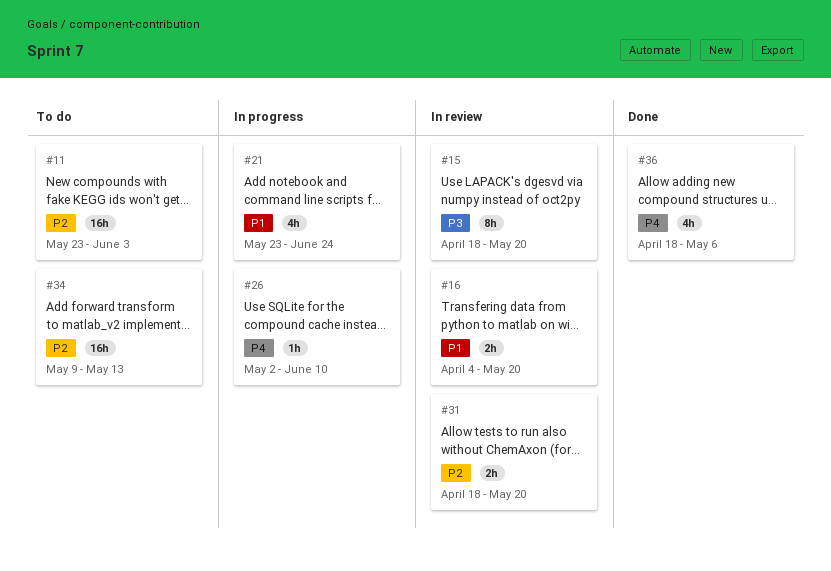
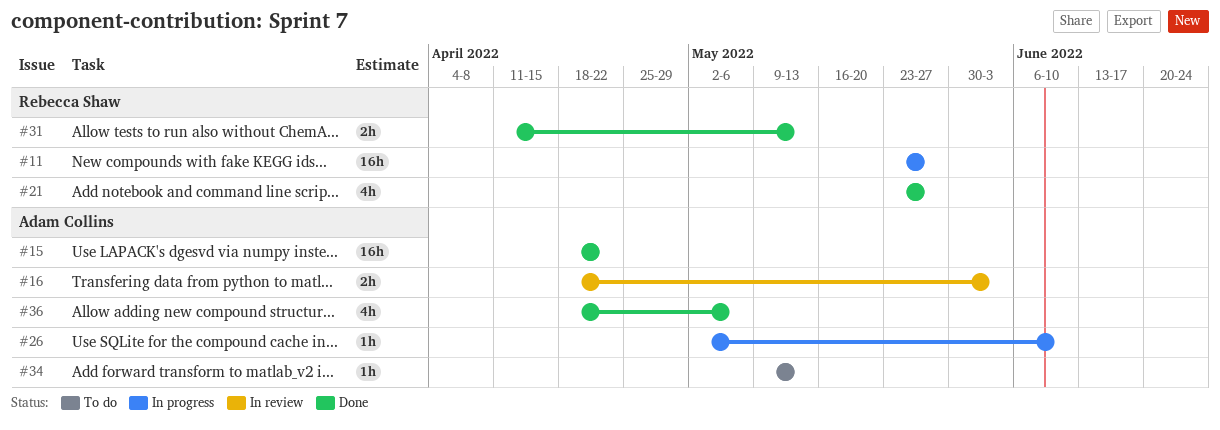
#11, status: To do -> In progress
#11, due: Jun 3 -> May 27
#15, status: In review -> Done
#15, estimate: 8h -> 16h
#15, due: May 20 -> Apr 22
#16, start: Apr 4 -> Apr 18
#16, due: May 20 -> Jun 3
#21, status: In progress -> Done
#21, due: Jun 24 -> May 27
#31, status: In review -> Done
#31, start: Apr 18 -> Apr 11
#31, due: May 20 -> May 13
#34, estimate: 16h -> 1h

